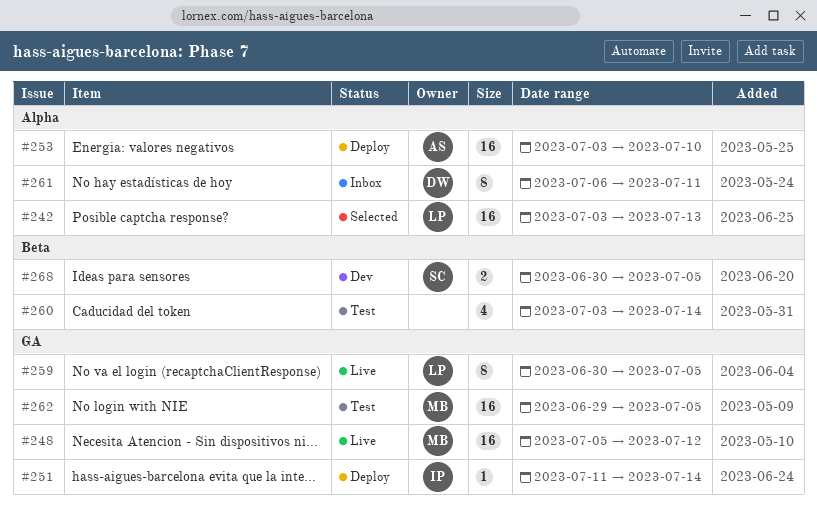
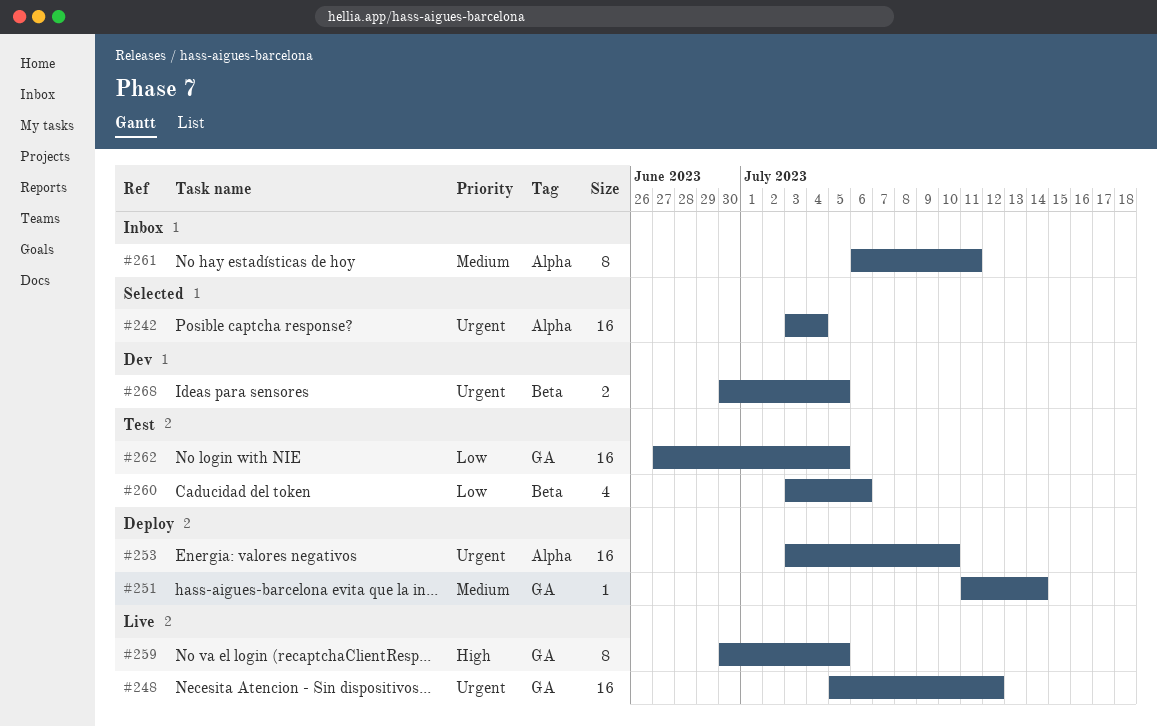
#242, due: Jul 13 -> Jul 4
#260, due: Jul 14 -> Jul 6
#262, start: Jun 29 -> Jun 27

